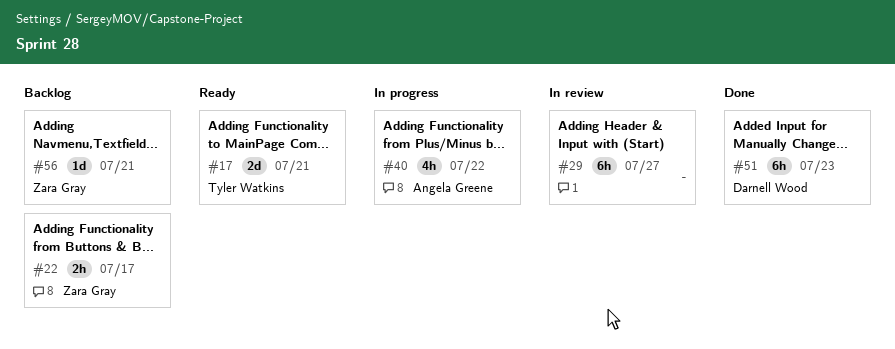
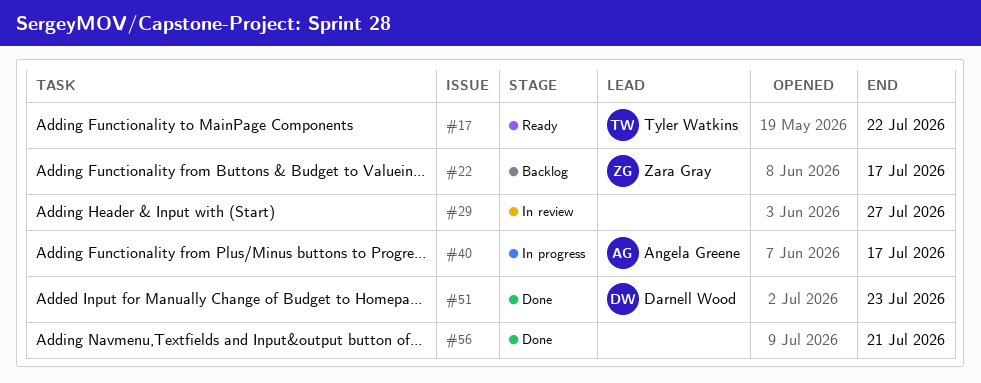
#17, due: Jul 21 -> Jul 22
#40, due: Jul 22 -> Jul 17
#56, status: Backlog -> Done
#56, owner: Zara Gray -> none

